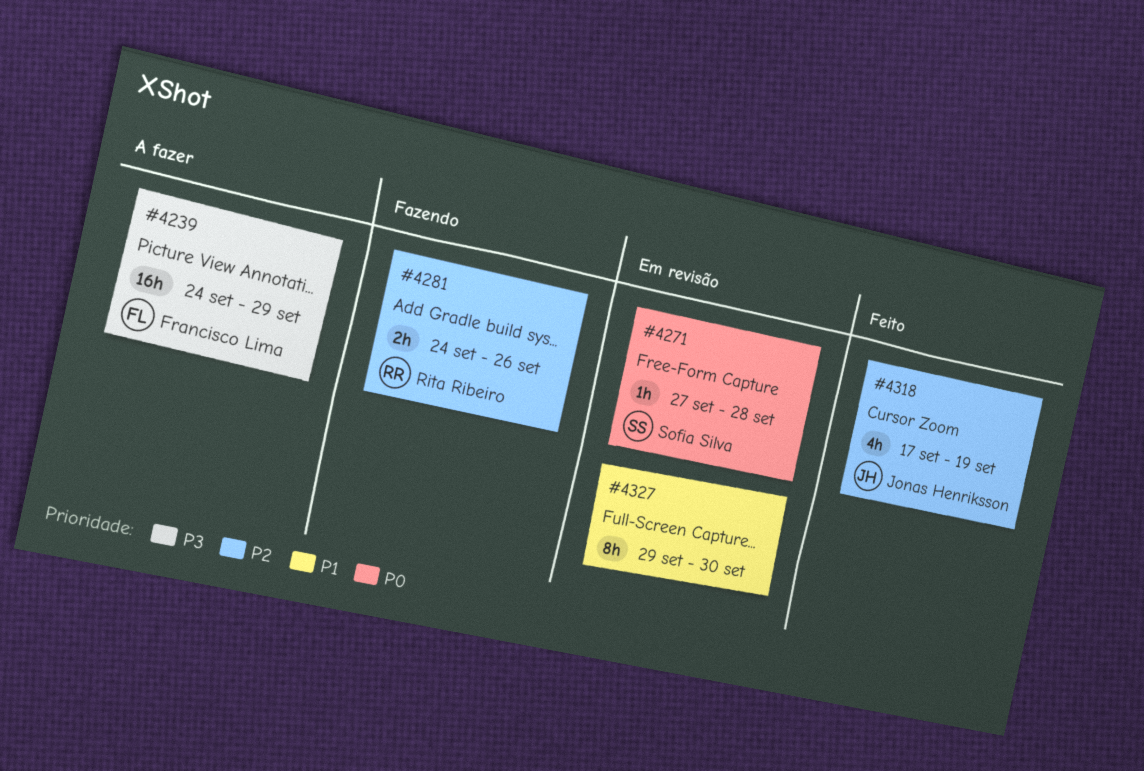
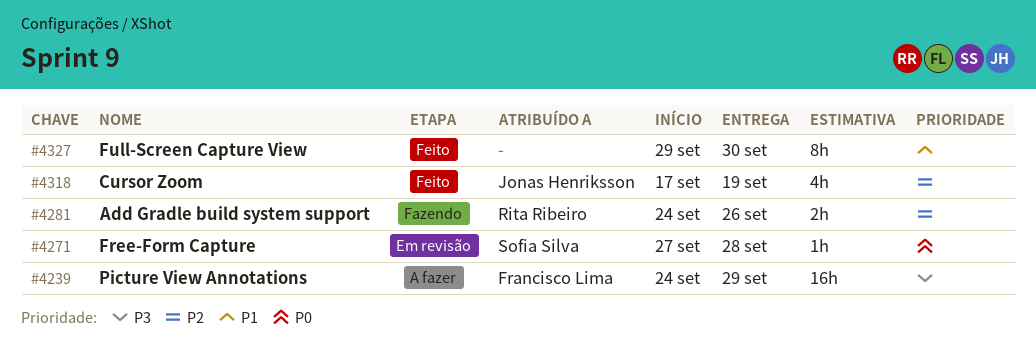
#4327, status: Em revisão -> Feito

